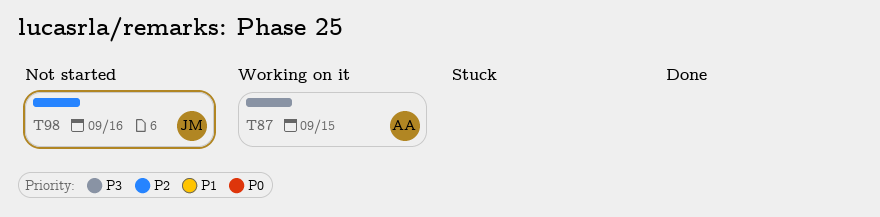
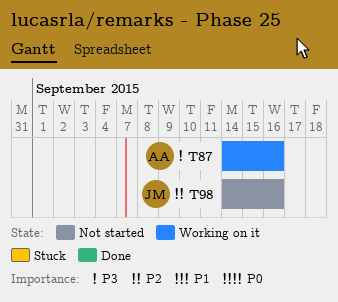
T87, due: Sep 15 -> Sep 16

